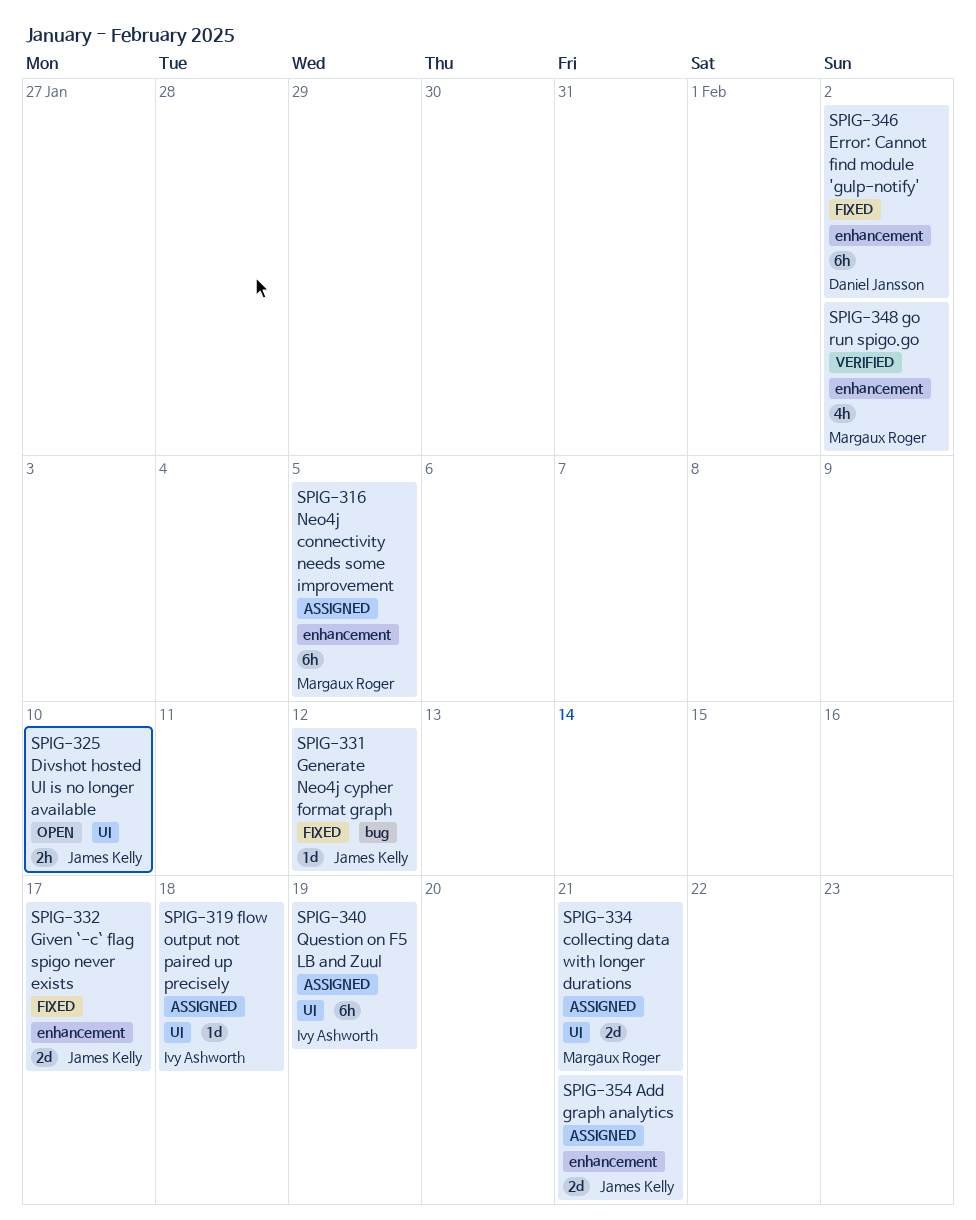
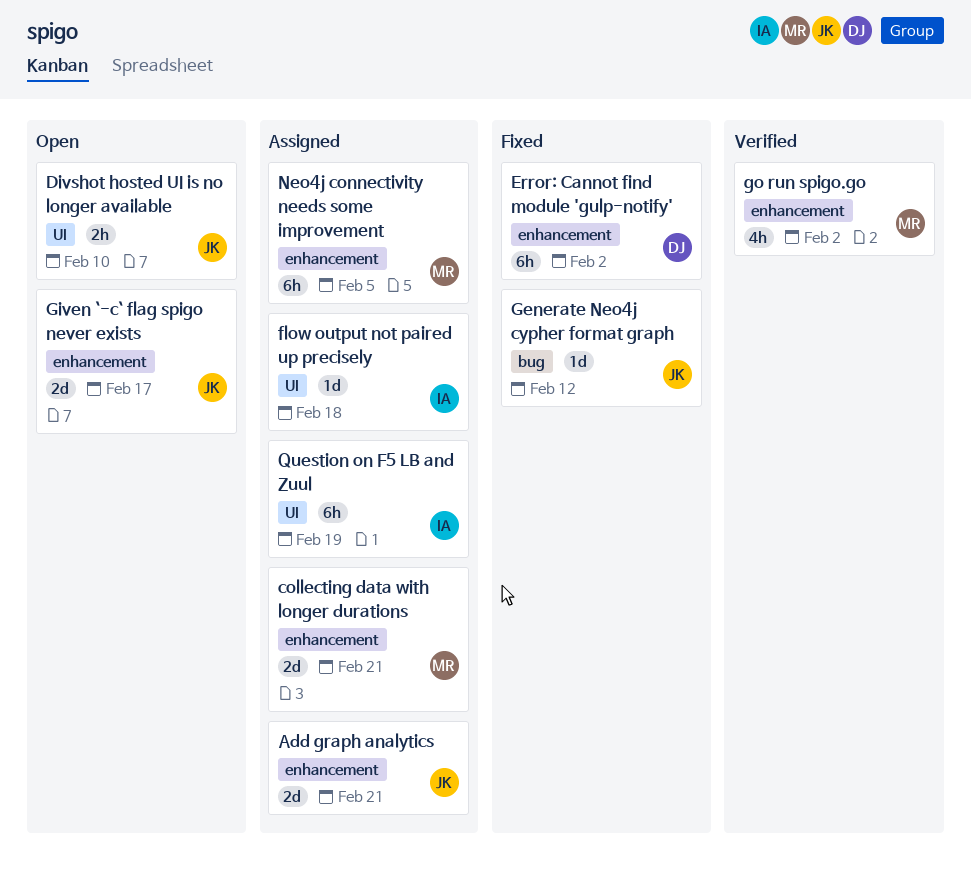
collecting data with longer durations, label: UI -> enhancement
Given `-c` flag spigo never exists, status: Fixed -> Open

